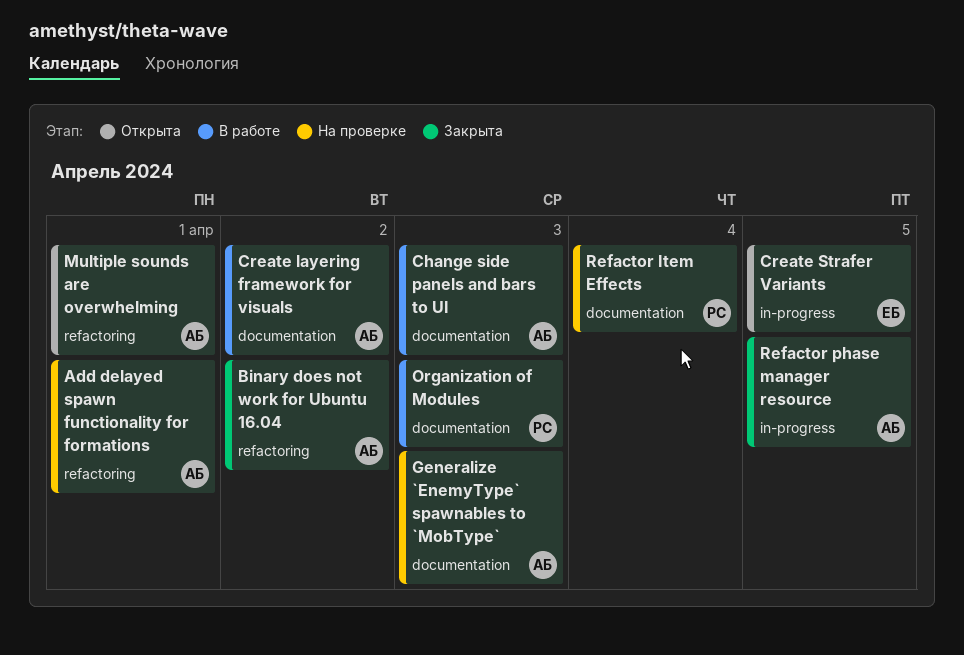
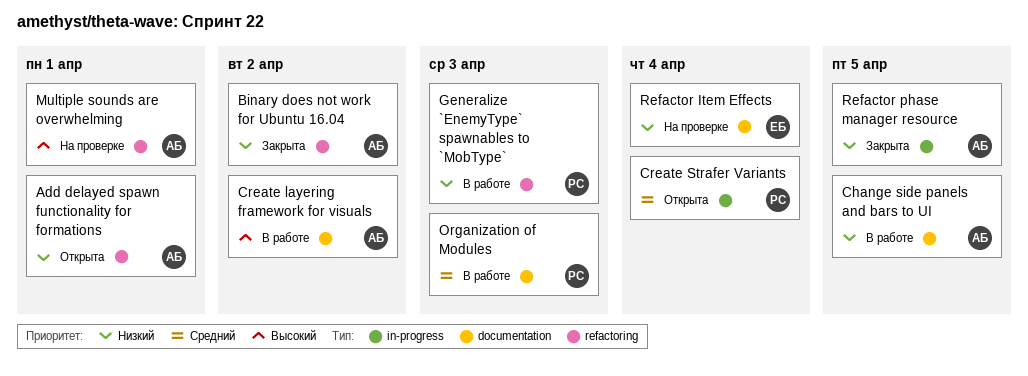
Add delayed spawn functionality for formations, status: На проверке -> Открыта
Change side panels and bars to UI, due: Apr 3 -> Apr 5
Create Strafer Variants, owner: ЕБ -> РС
Create Strafer Variants, due: Apr 5 -> Apr 4
Generalize `EnemyType` spawnables to `MobType`, status: На проверке -> В работе
Generalize `EnemyType` spawnables to `MobType`, owner: АБ -> РС
Generalize `EnemyType` spawnables to `MobType`, label: documentation -> refactoring
Multiple sounds are overwhelming, status: Открыта -> На проверке
Refactor Item Effects, owner: РС -> ЕБ

